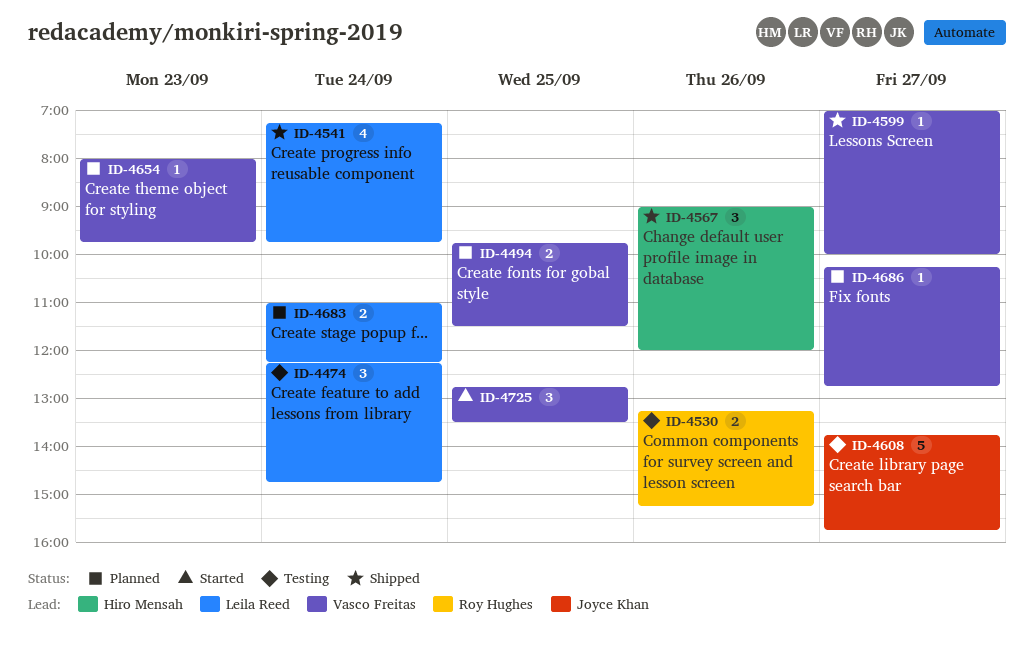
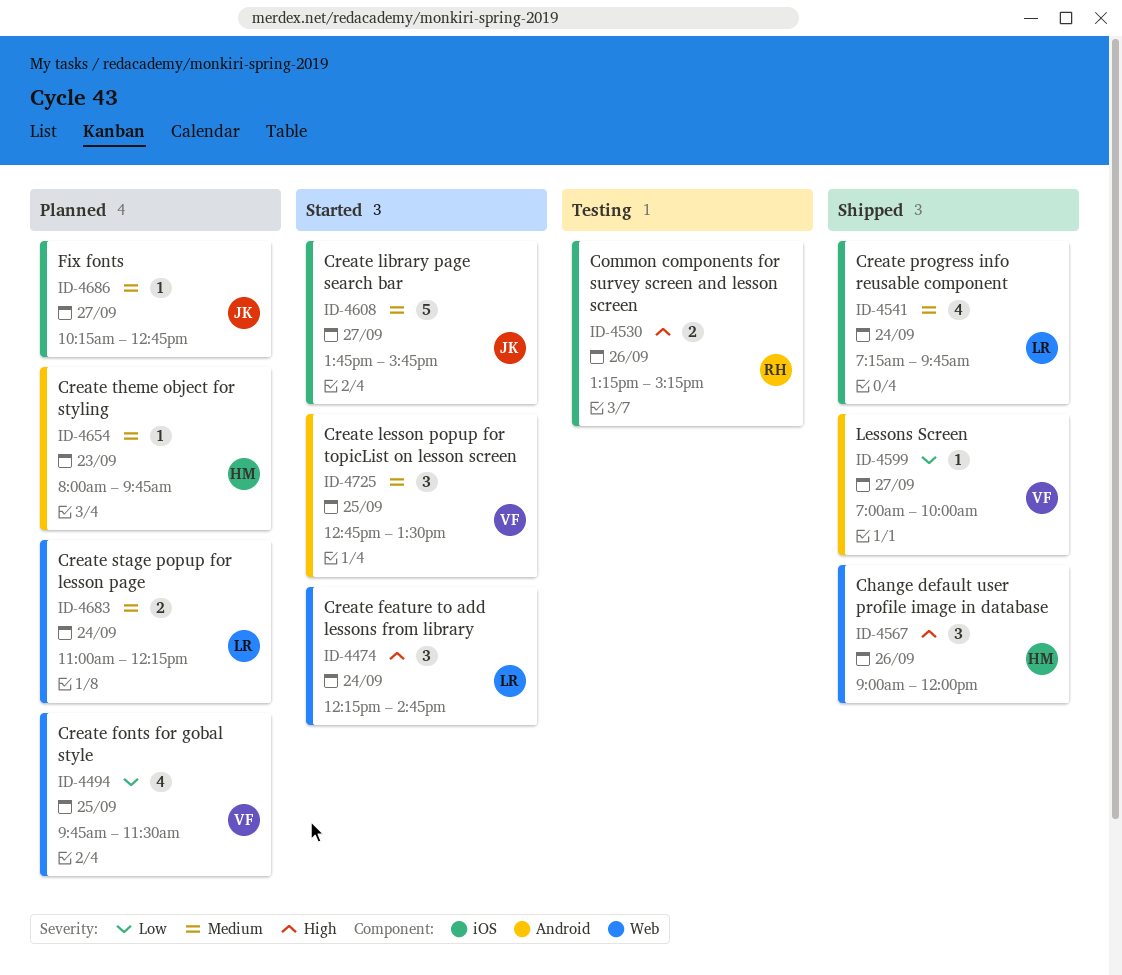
ID-4474, status: Testing -> Started
ID-4494, estimate: 2 -> 4
ID-4608, status: Testing -> Started
ID-4654, owner: Vasco Freitas -> Hiro Mensah
ID-4686, owner: Vasco Freitas -> Joyce Khan

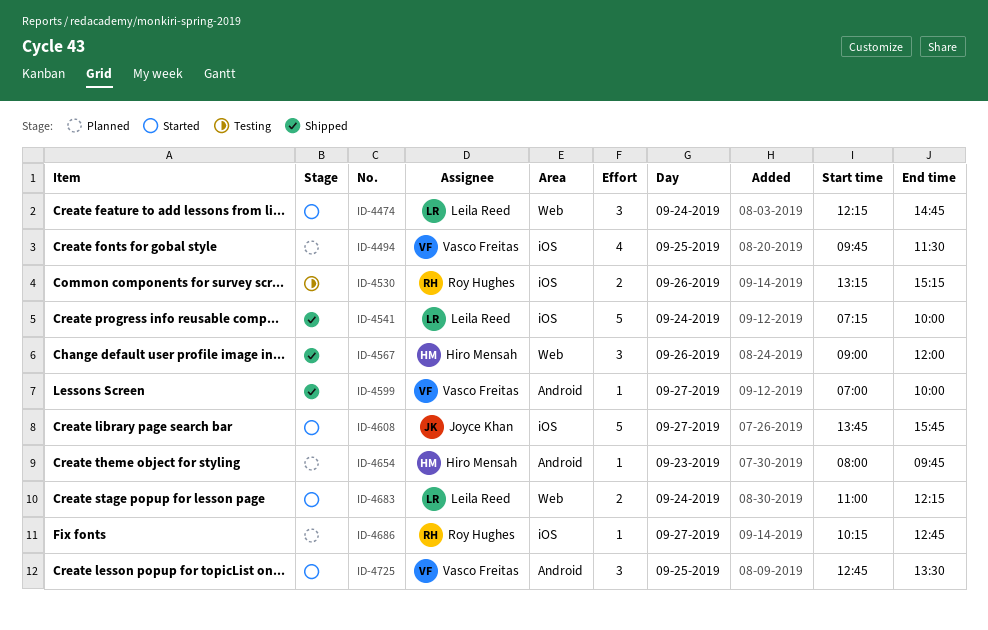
ID-4494, label: Web -> iOS
ID-4541, estimate: 4 -> 5
ID-4541, ends: 09:45 -> 10:00
ID-4683, status: Planned -> Started
ID-4686, owner: Joyce Khan -> Roy Hughes

